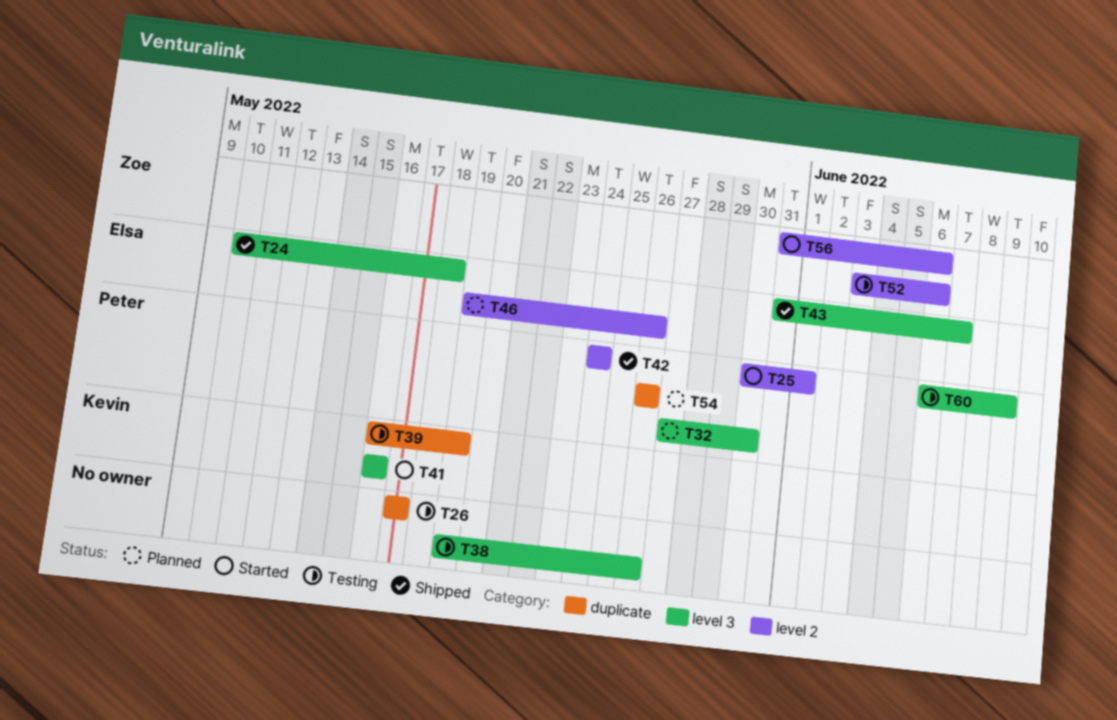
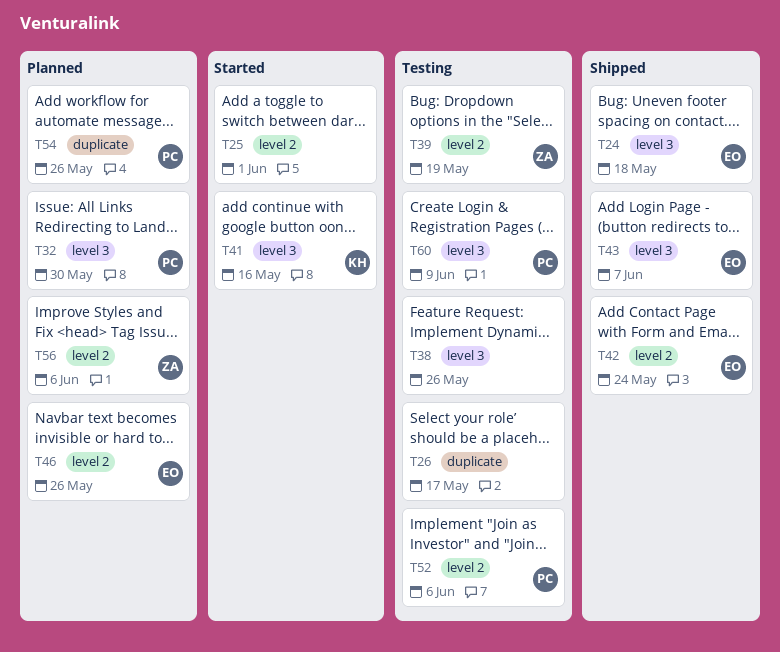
T25, owner: Peter -> none
T39, owner: Kevin -> Zoe
T39, label: duplicate -> level 2
T42, owner: Peter -> Elsa
T52, owner: Zoe -> Peter
T56, status: Started -> Planned

